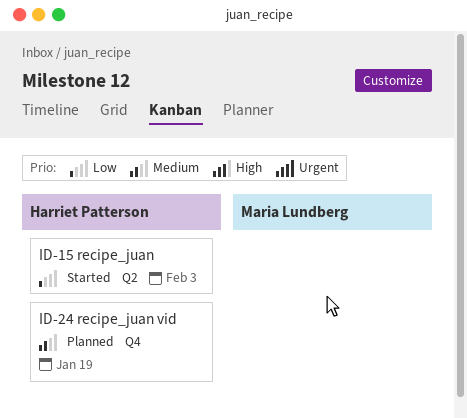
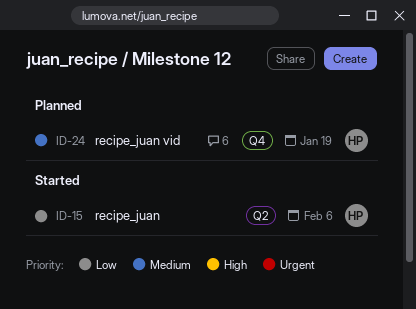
ID-15, due: Feb 3 -> Feb 6

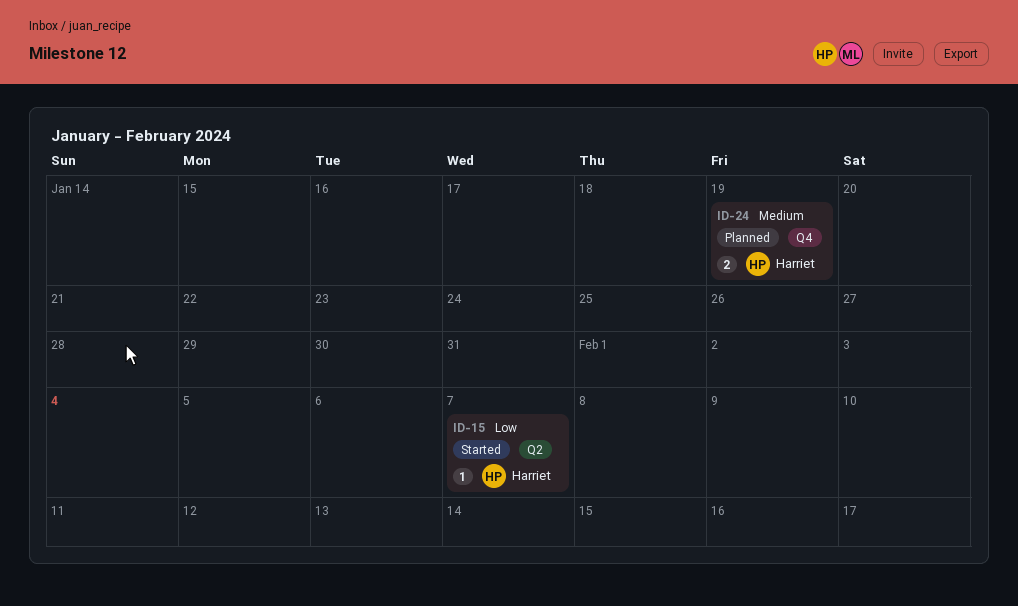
ID-15, due: Feb 6 -> Feb 7

